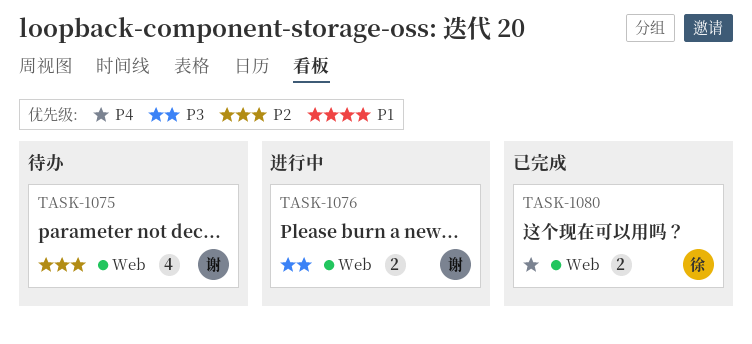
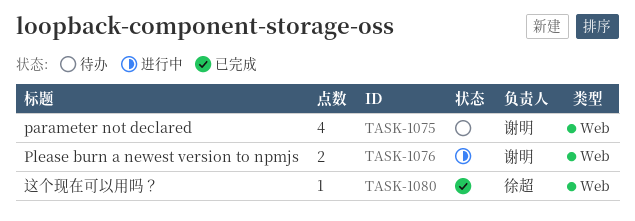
TASK-1080, estimate: 2 -> 1

